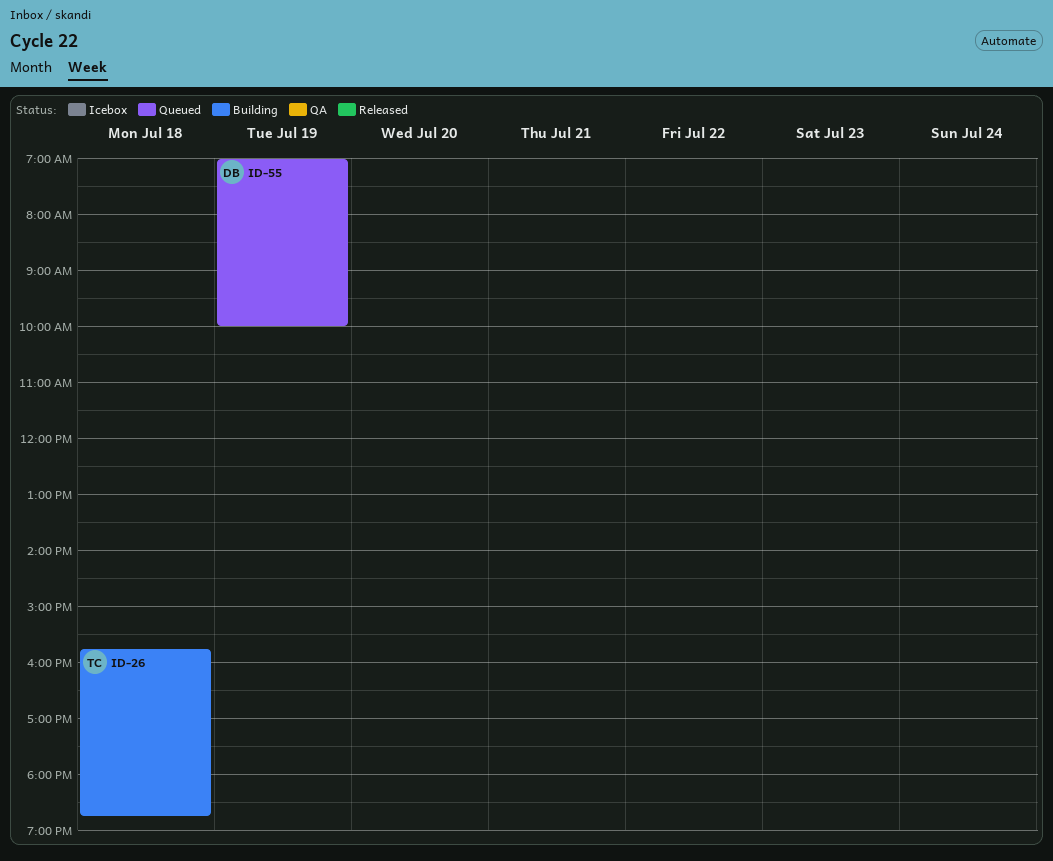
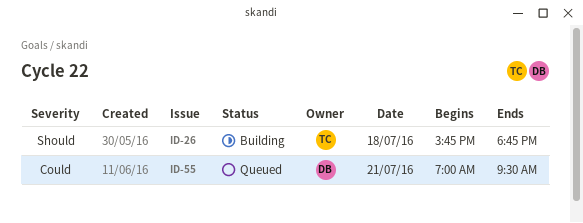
ID-55, day: Jul 19 -> Jul 21
ID-55, ends: 10:00 -> 09:30

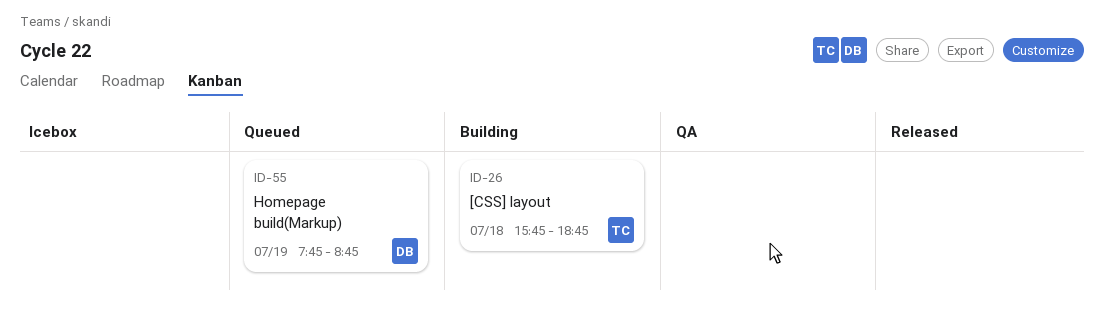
ID-55, day: Jul 21 -> Jul 19
ID-55, begins: 07:00 -> 07:45
ID-55, ends: 09:30 -> 08:45

